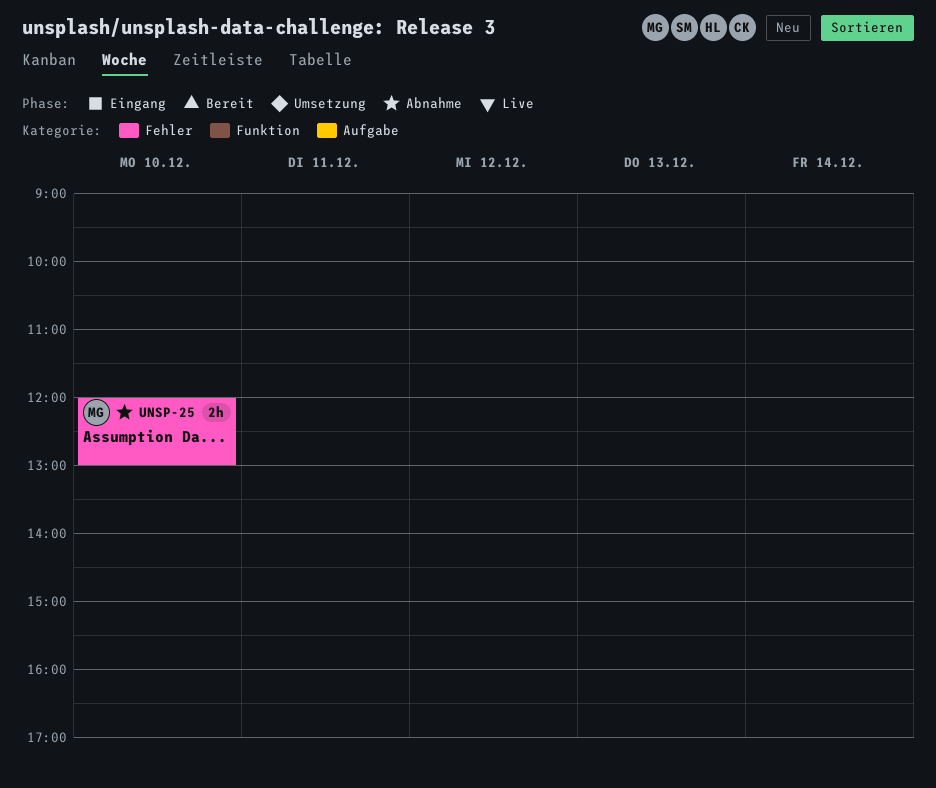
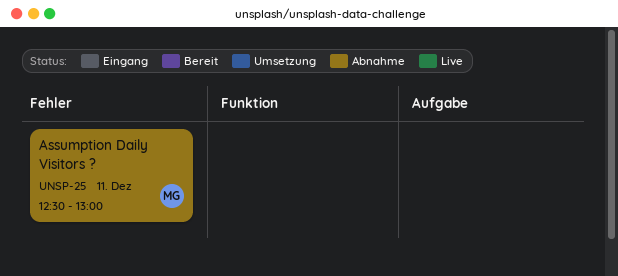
UNSP-25, day: Dec 10 -> Dec 11
UNSP-25, begins: 12:00 -> 12:30

